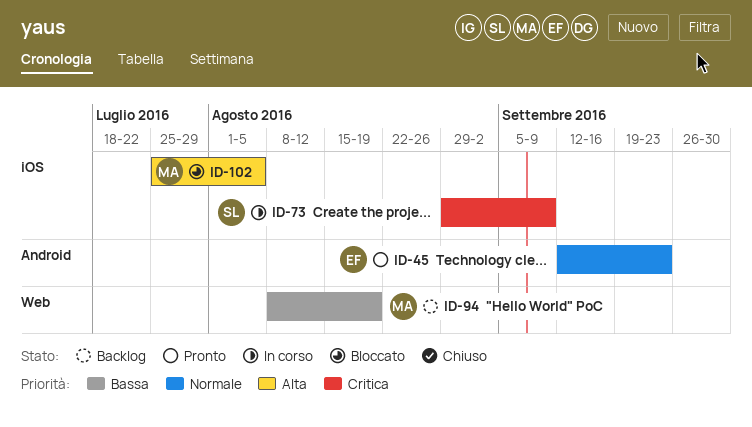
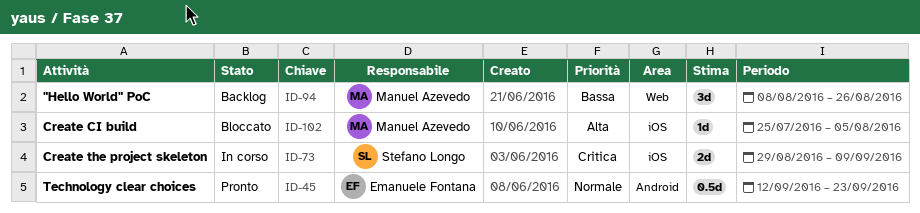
ID-94, due: Aug 19 -> Aug 26

